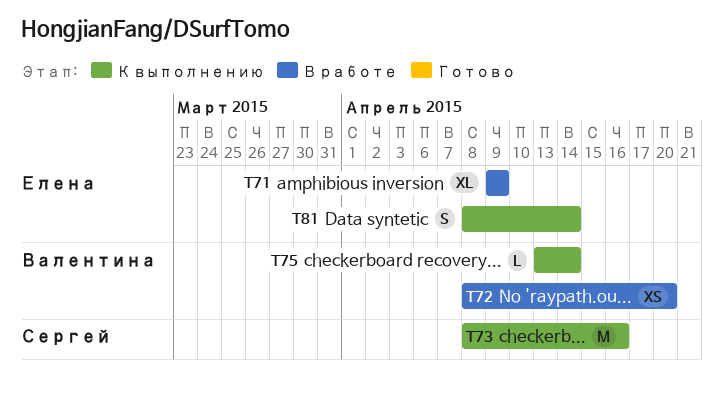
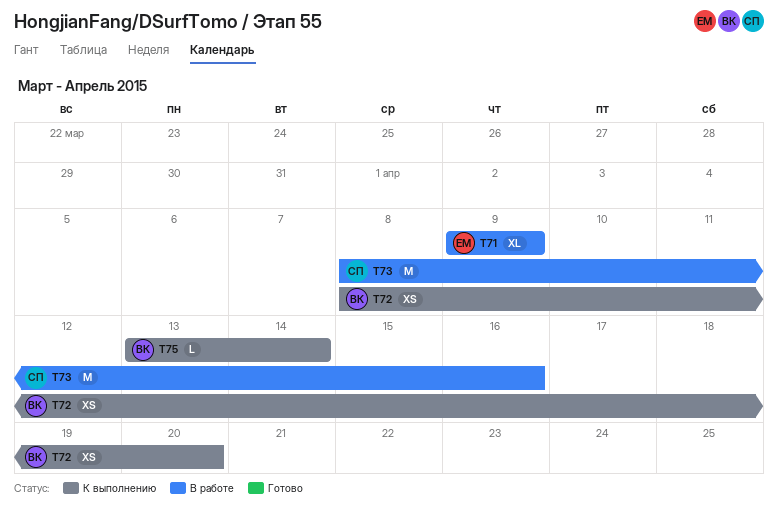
T72, status: В работе -> К выполнению
T73, status: К выполнению -> В работе
T81: present -> none

